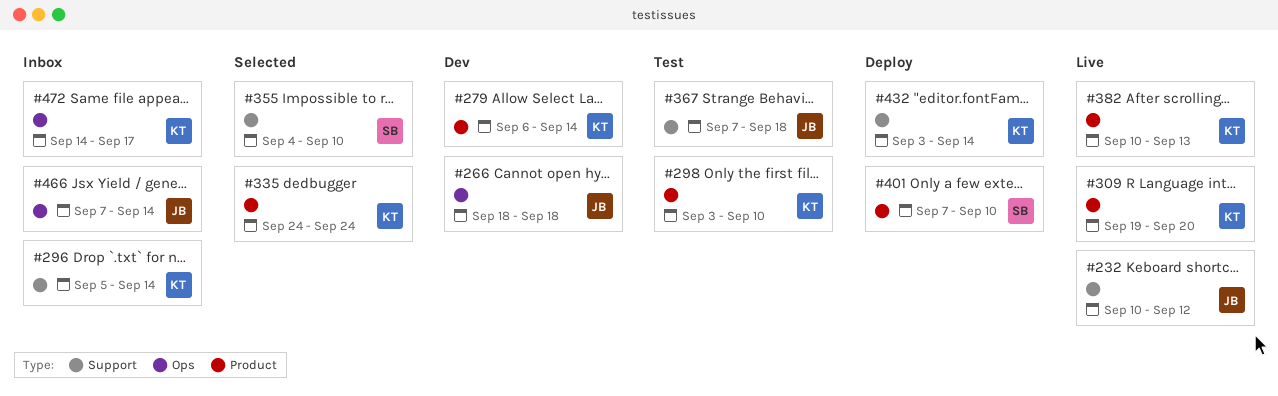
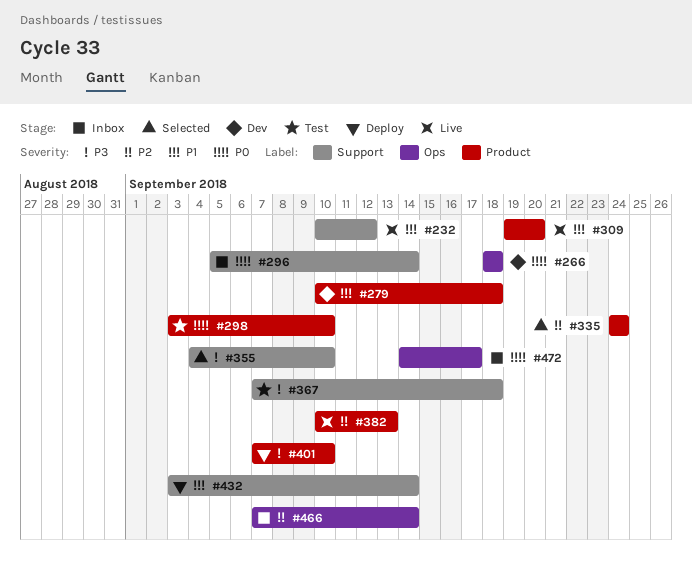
#279, start: Sep 6 -> Sep 10
#279, due: Sep 14 -> Sep 18

